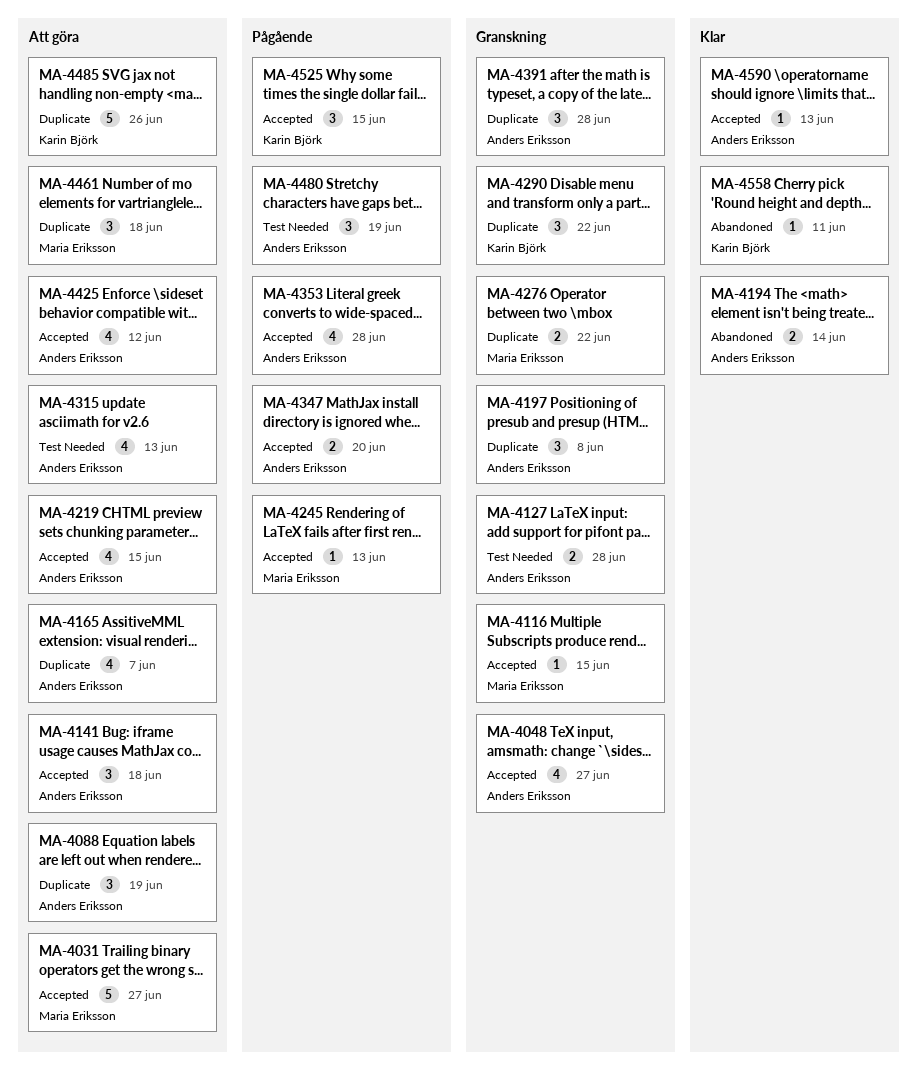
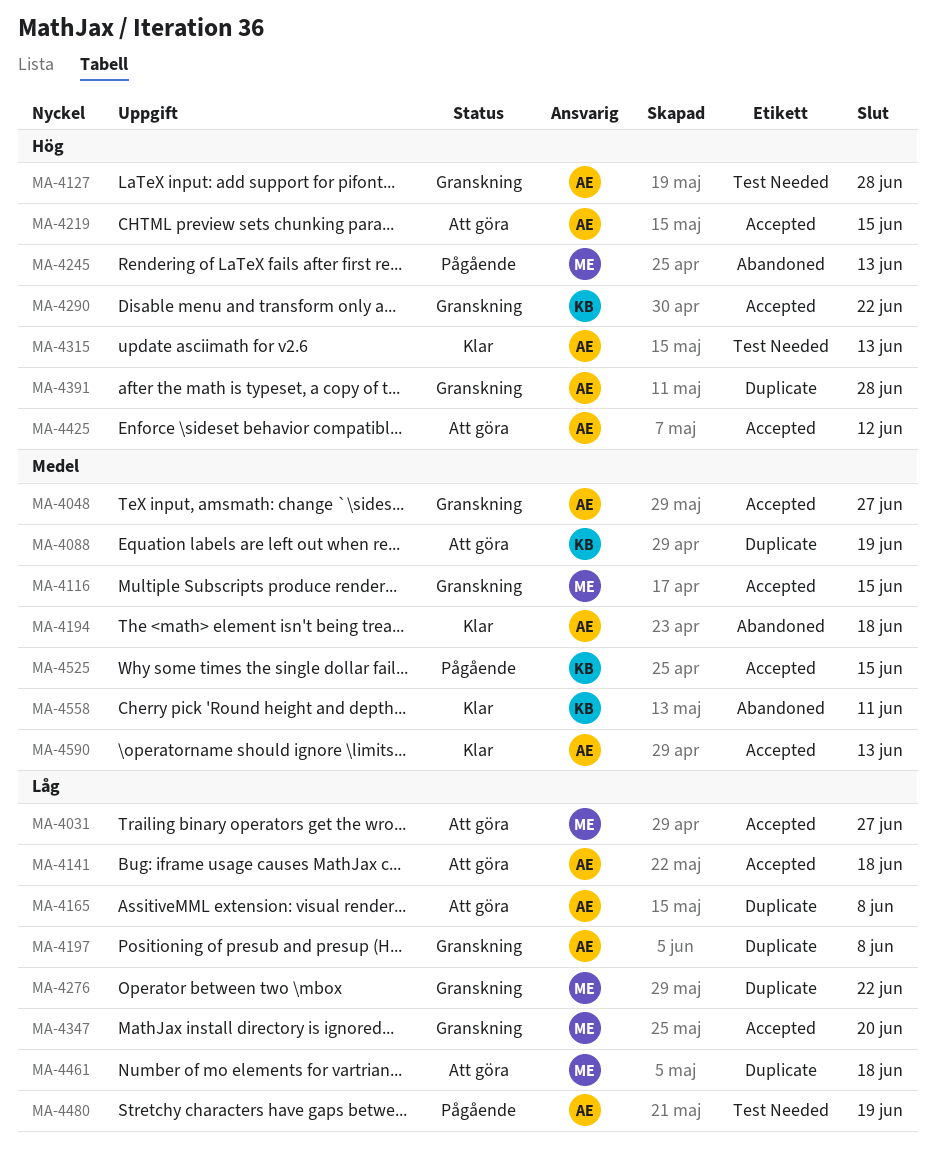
MA-4088, owner: Anders Eriksson -> Karin Björk
MA-4165, due: Jun 7 -> Jun 8
MA-4194, due: Jun 14 -> Jun 18
MA-4245, label: Accepted -> Abandoned
MA-4290, label: Duplicate -> Accepted
MA-4315, status: Att göra -> Klar
MA-4347, status: Pågående -> Granskning
MA-4347, owner: Anders Eriksson -> Maria Eriksson
MA-4353: present -> none
MA-4485: present -> none

